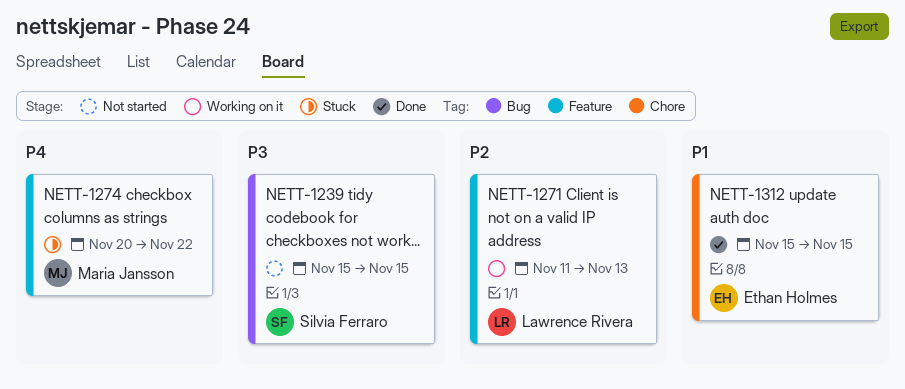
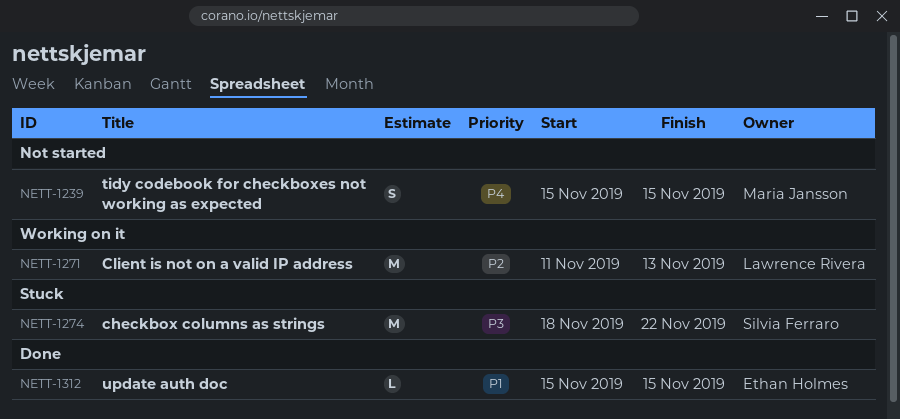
NETT-1239, owner: Silvia Ferraro -> Maria Jansson
NETT-1239, priority: P3 -> P4
NETT-1274, owner: Maria Jansson -> Silvia Ferraro
NETT-1274, priority: P4 -> P3
NETT-1274, start: Nov 20 -> Nov 18

